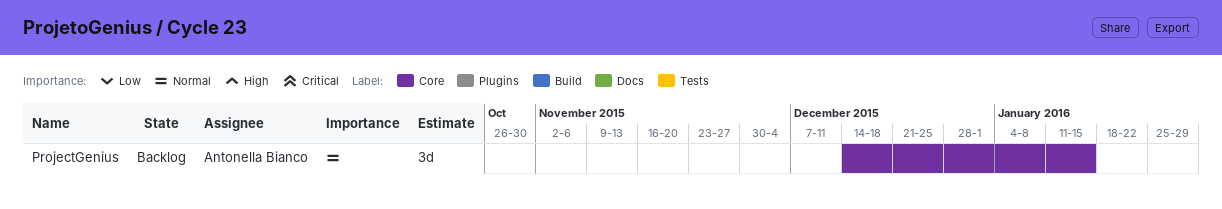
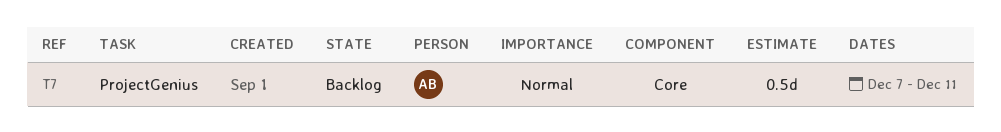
ProjectGenius, estimate: 3d -> 0.5d
ProjectGenius, start: Dec 14 -> Dec 7
ProjectGenius, due: Jan 15 -> Dec 11

